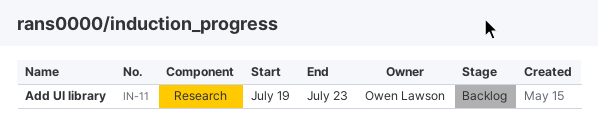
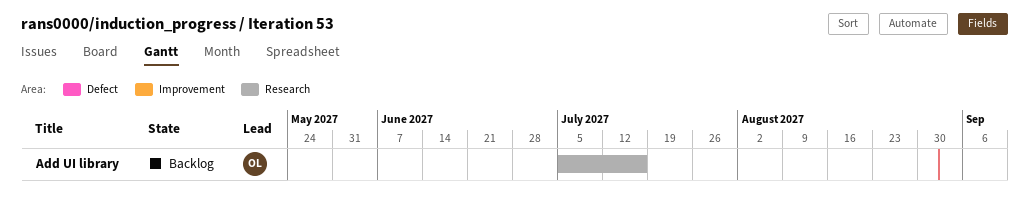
Add UI library, start: Jul 19 -> Jul 5
Add UI library, due: Jul 23 -> Jul 16

